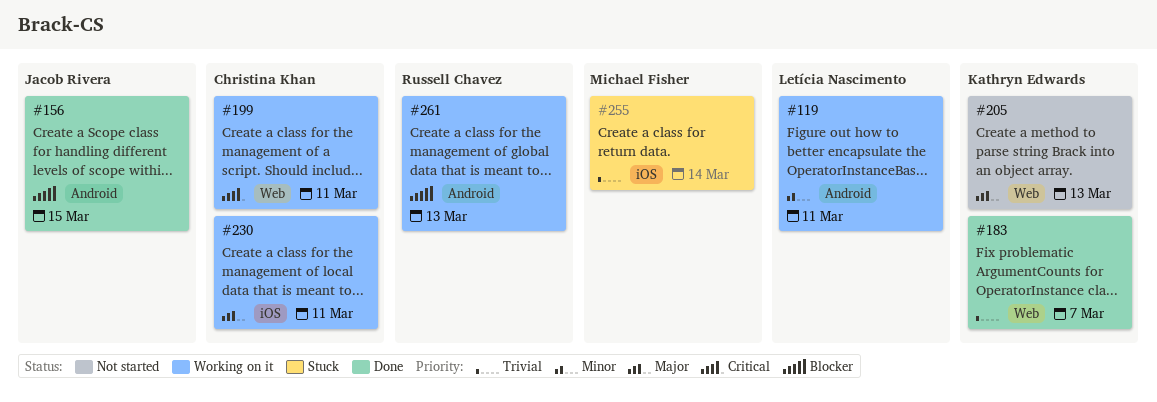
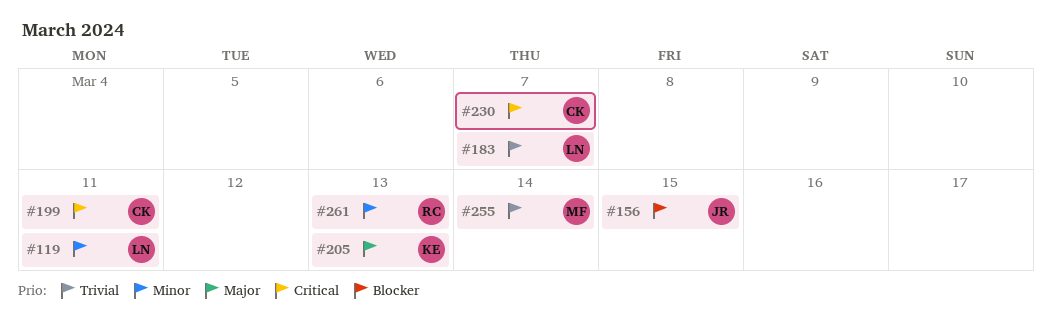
#183, owner: Kathryn Edwards -> Letícia Nascimento
#230, priority: Major -> Critical
#230, due: Mar 11 -> Mar 7
#261, priority: Blocker -> Minor

